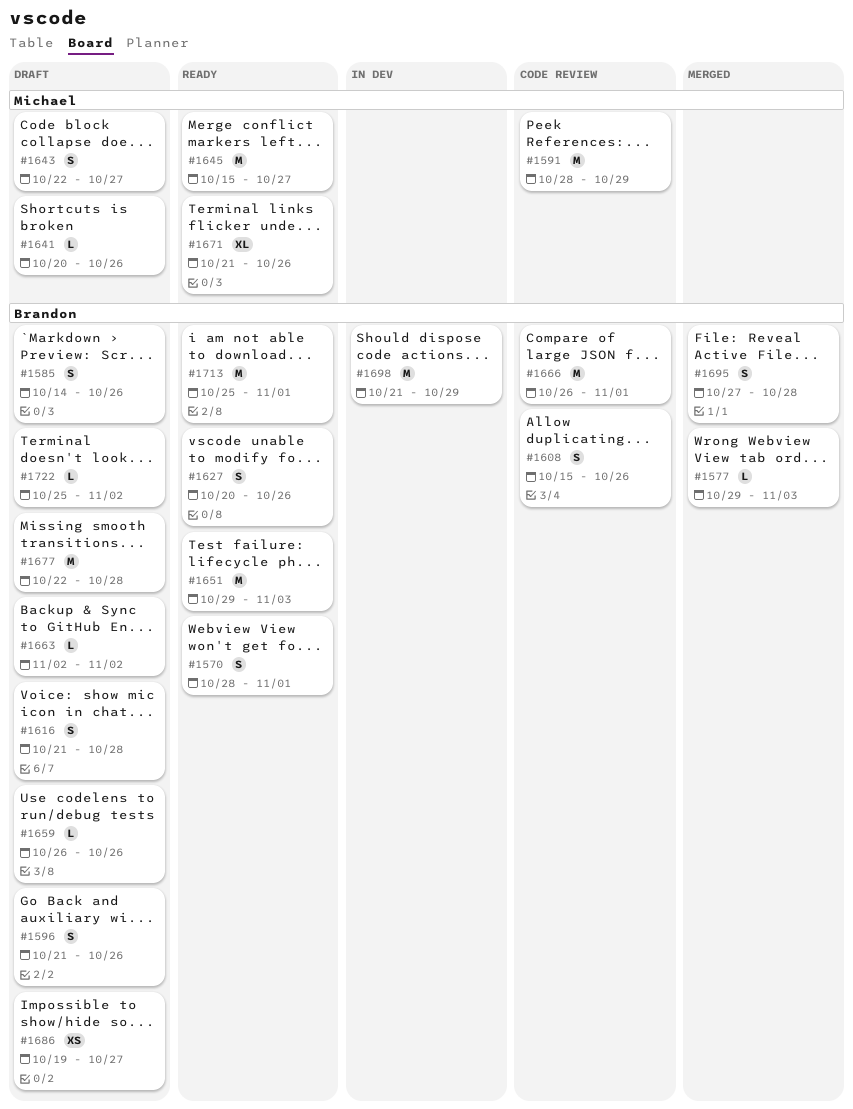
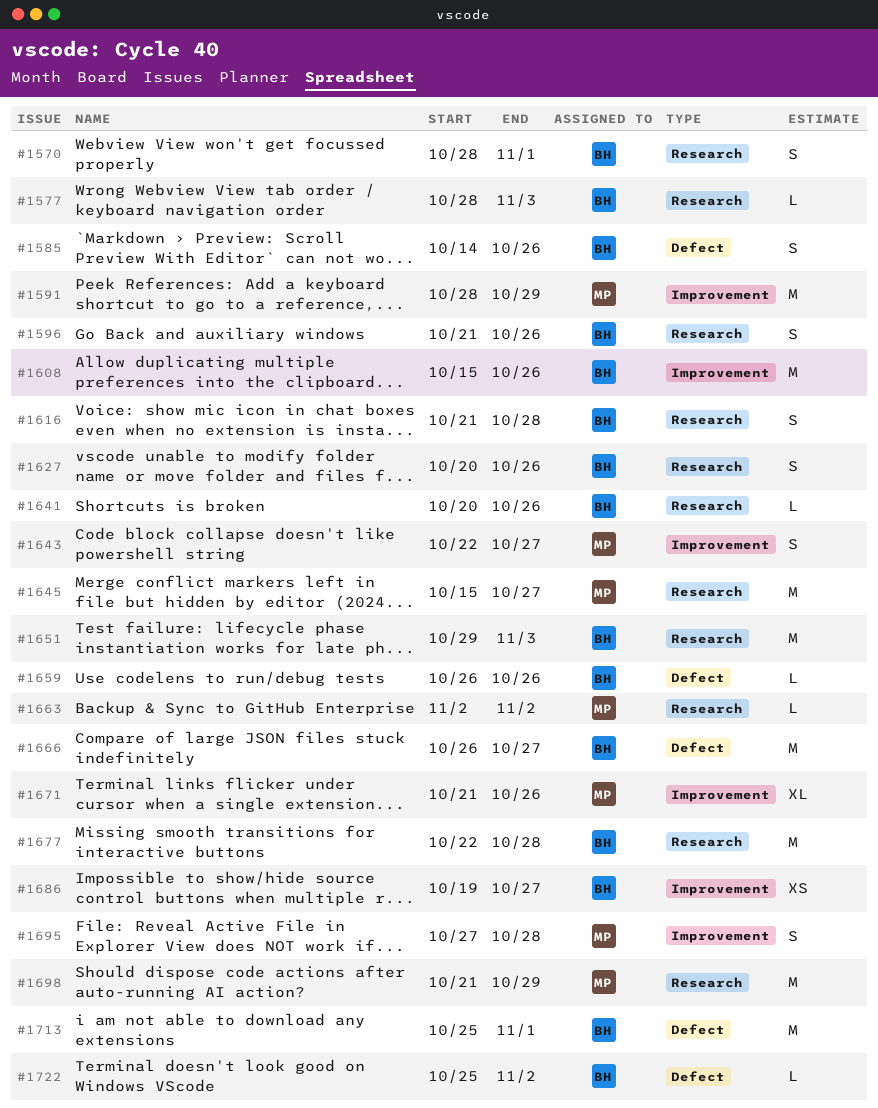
#1577, start: Oct 29 -> Oct 28
#1608, estimate: S -> M
#1641, owner: Michael -> Brandon
#1663, owner: Brandon -> Michael
#1666, due: Nov 1 -> Oct 27
#1695, owner: Brandon -> Michael
#1698, owner: Brandon -> Michael

